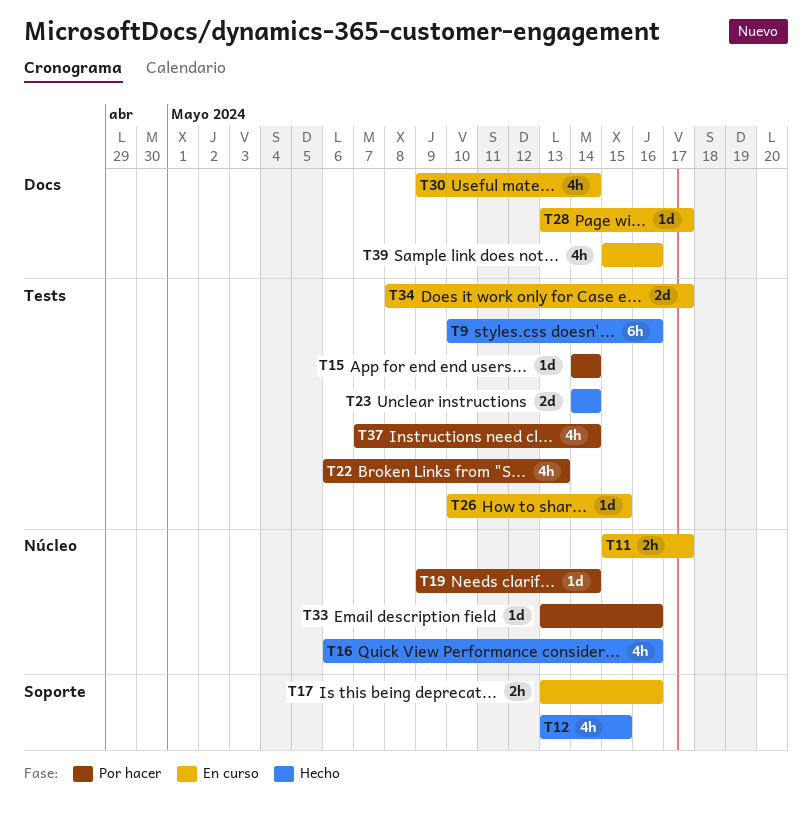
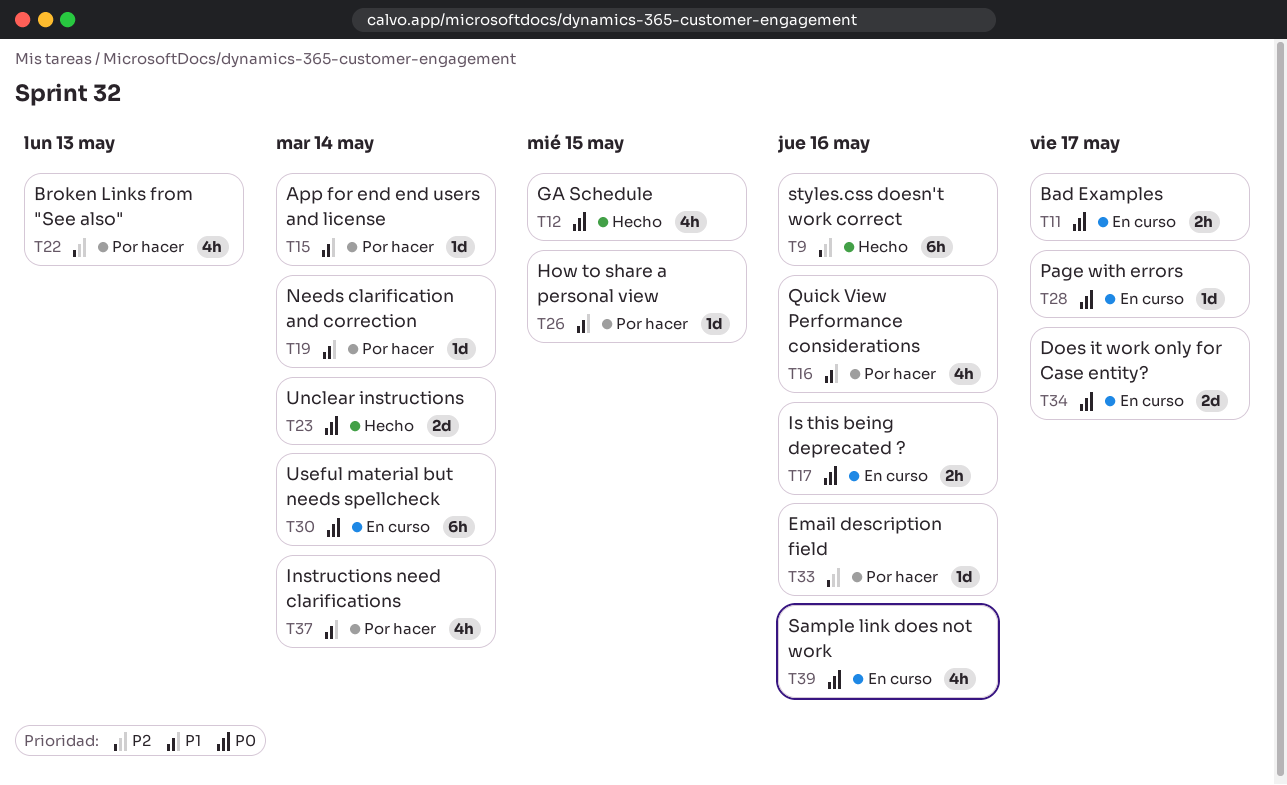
T16, status: Hecho -> Por hacer
T26, status: En curso -> Por hacer
T30, estimate: 4h -> 6h

